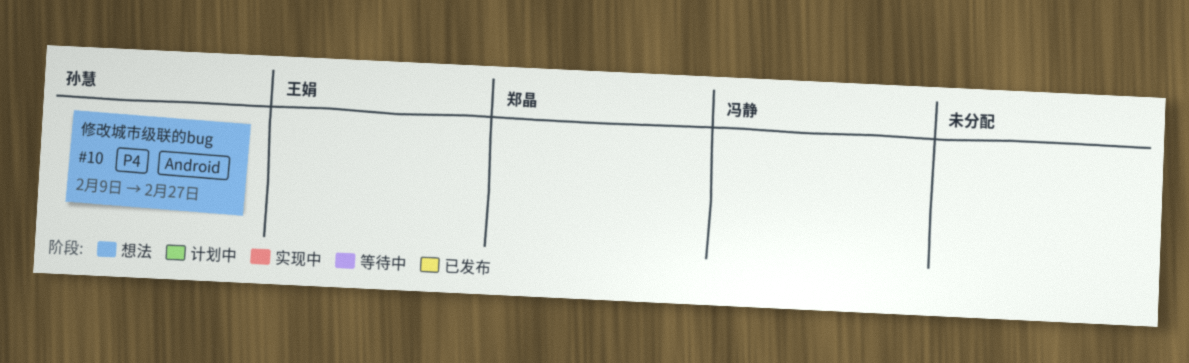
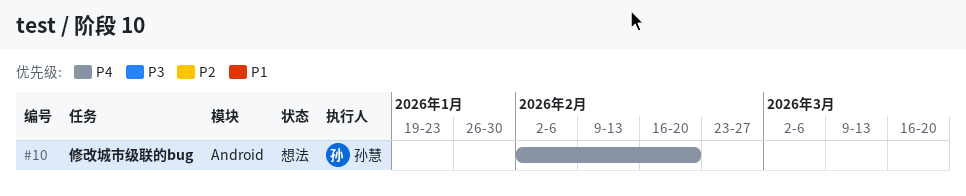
#10, start: Feb 9 -> Feb 2
#10, due: Feb 27 -> Feb 20

